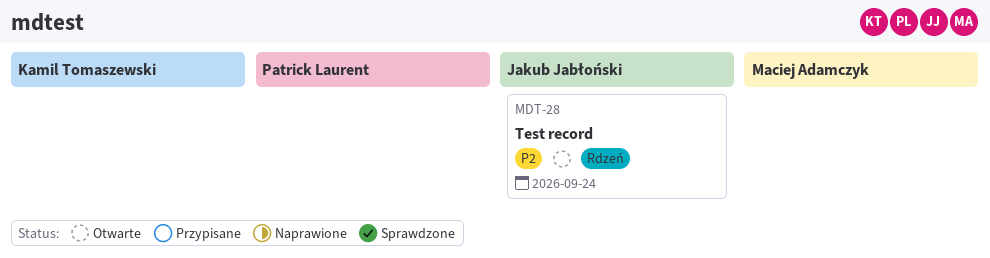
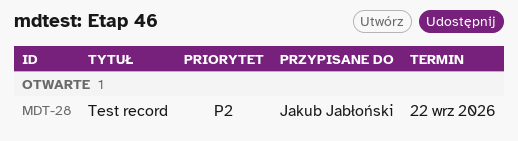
MDT-28, due: Sep 24 -> Sep 22

